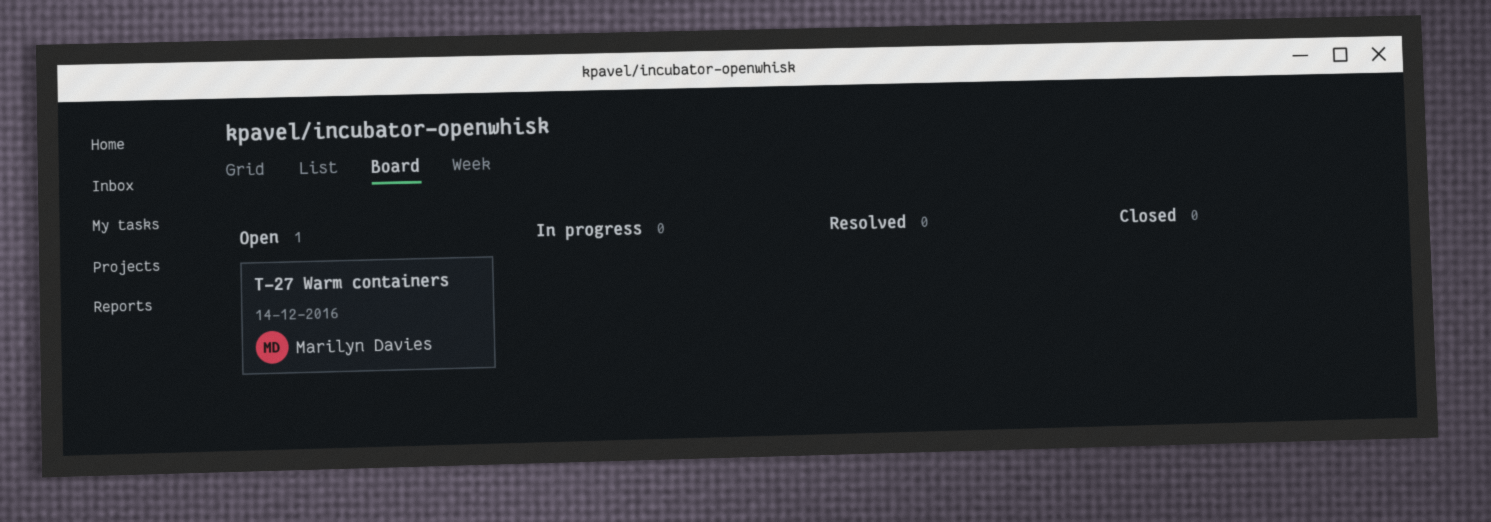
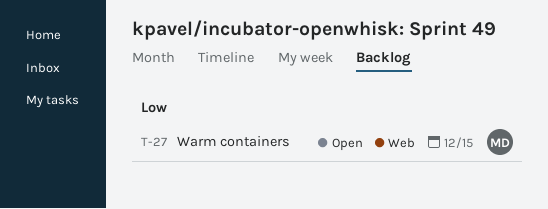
T-27, due: Dec 14 -> Dec 15

